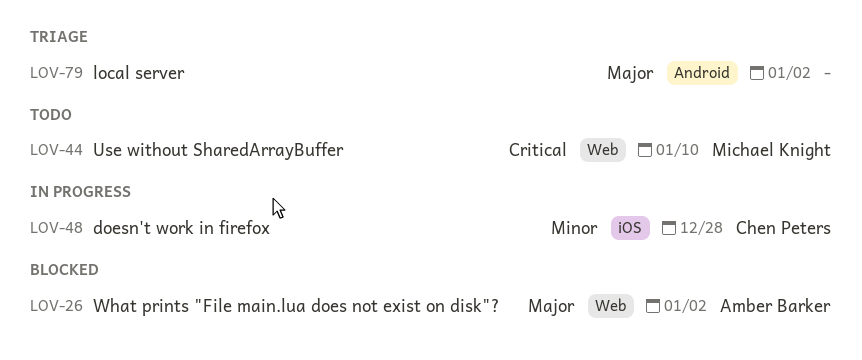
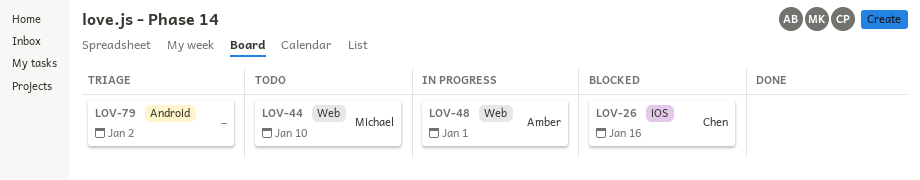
LOV-26, owner: Amber Barker -> Chen Peters
LOV-26, label: Web -> iOS
LOV-26, due: Jan 2 -> Jan 16
LOV-48, owner: Chen Peters -> Amber Barker
LOV-48, label: iOS -> Web
LOV-48, due: Dec 28 -> Jan 1

